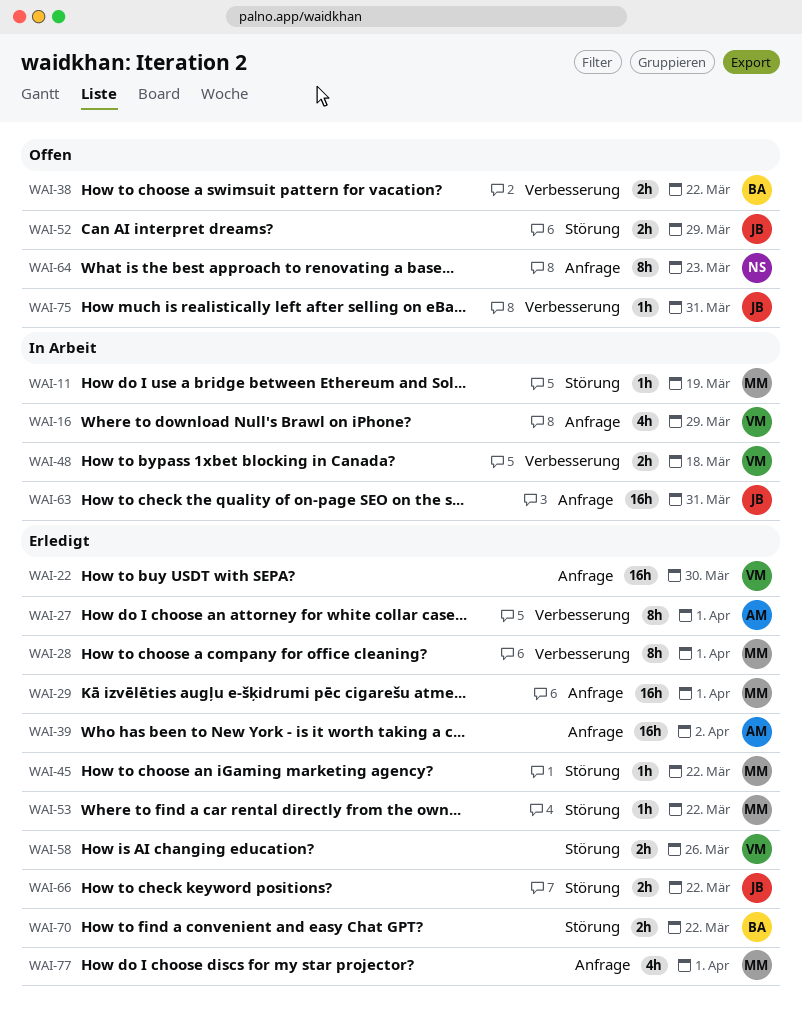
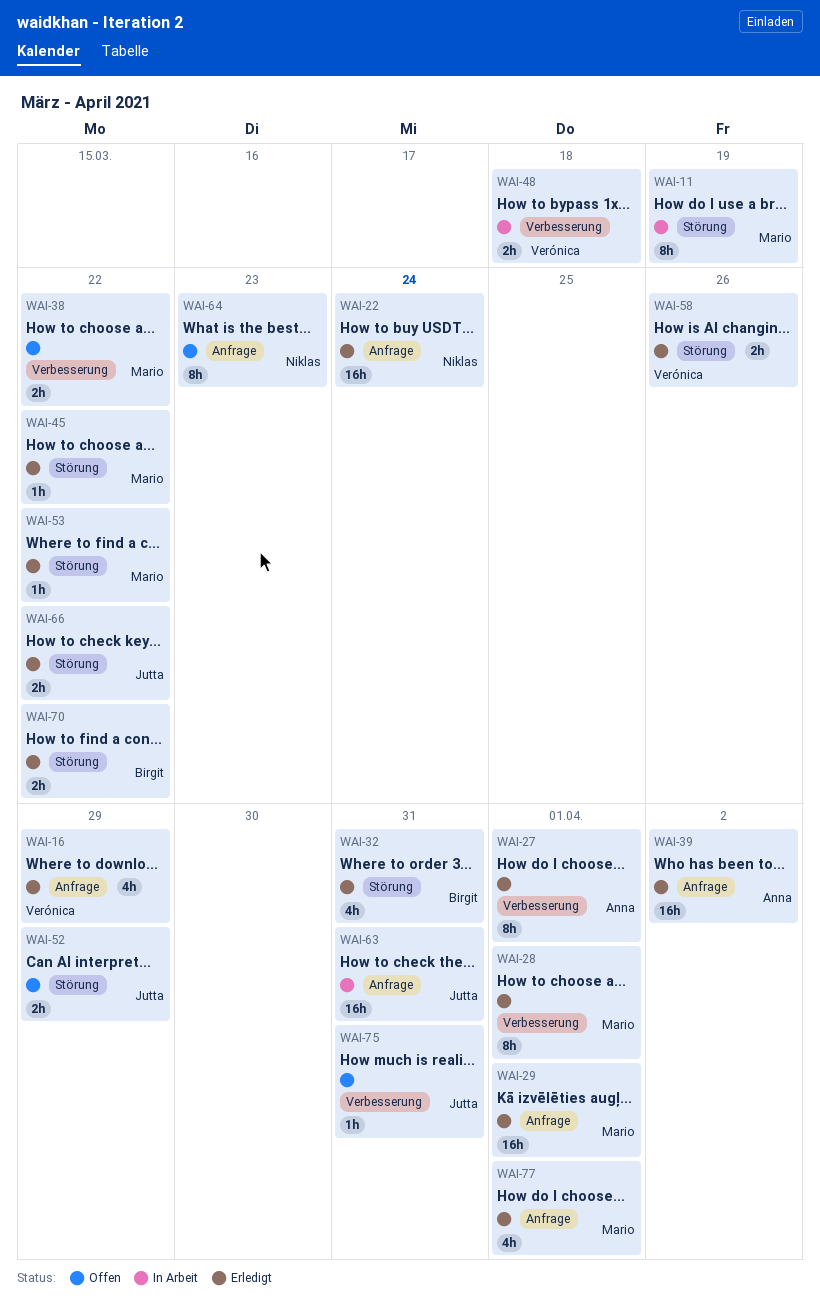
WAI-11, estimate: 1h -> 8h
WAI-16, status: In Arbeit -> Erledigt
WAI-22, owner: Verónica -> Niklas
WAI-22, due: Mar 30 -> Mar 24
WAI-32: none -> present
WAI-38, owner: Birgit -> Mario

